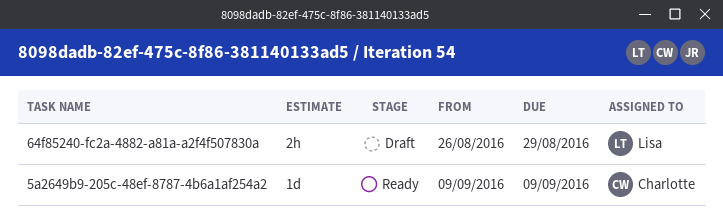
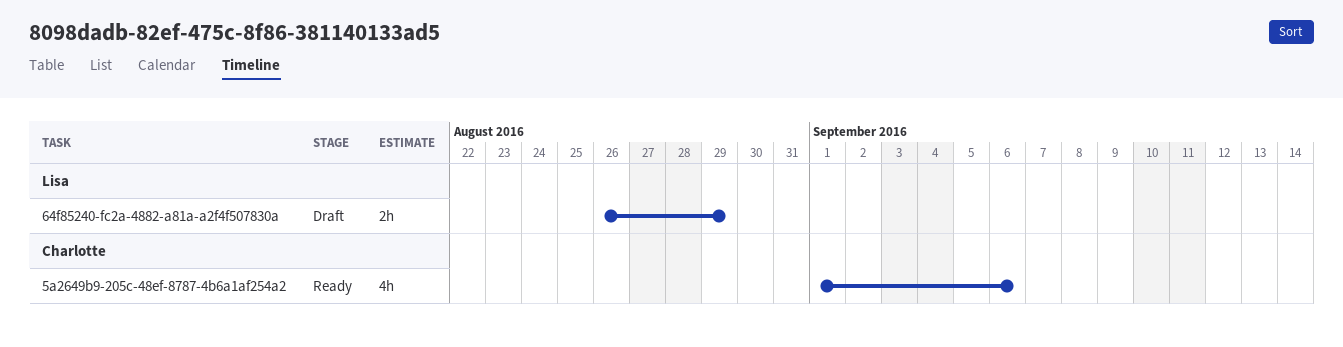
5a2649b9-205c-48ef-8787-4b6a1af254a2, estimate: 1d -> 4h
5a2649b9-205c-48ef-8787-4b6a1af254a2, start: Sep 9 -> Sep 1
5a2649b9-205c-48ef-8787-4b6a1af254a2, due: Sep 9 -> Sep 6

